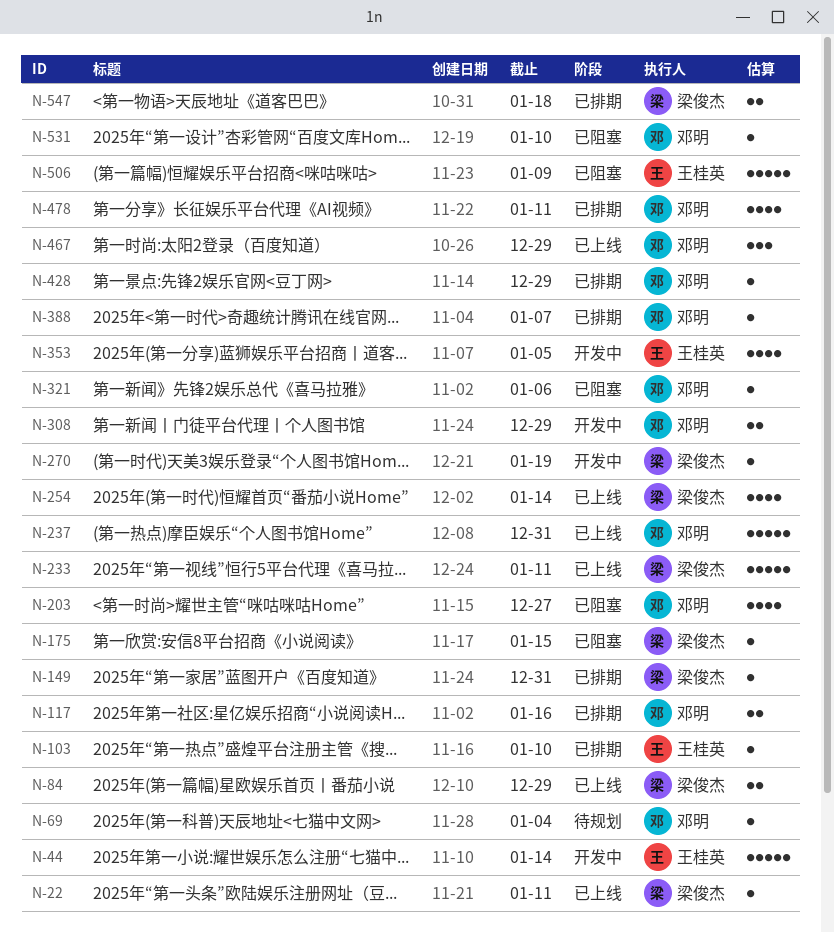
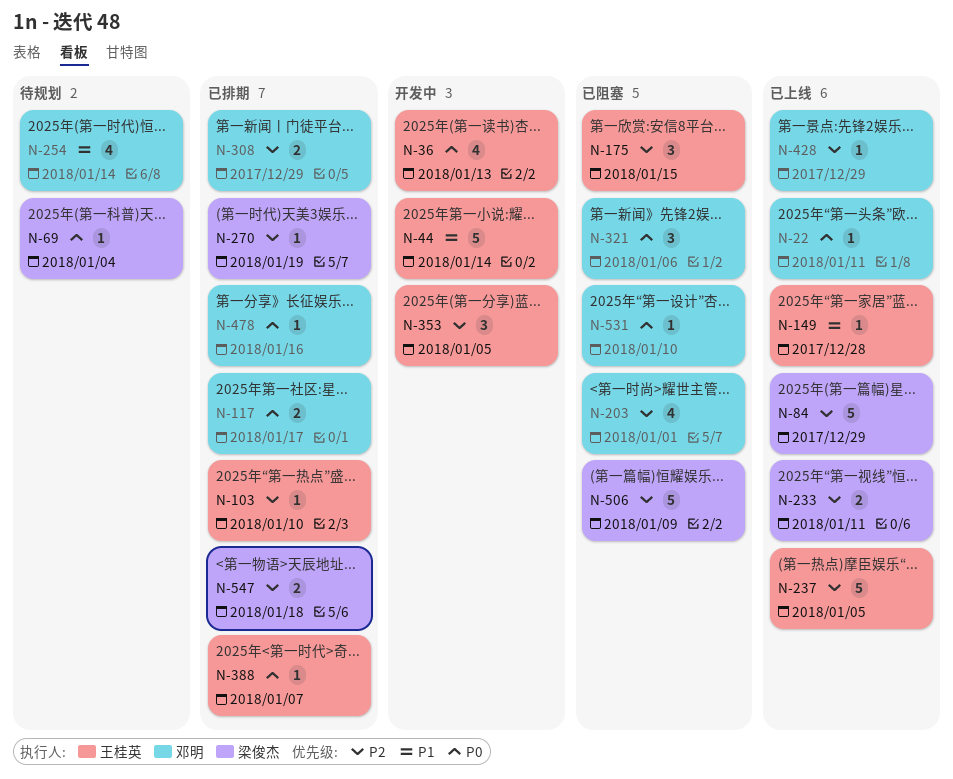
N-22, owner: 梁俊杰 -> 邓明
N-36: none -> present
N-69, owner: 邓明 -> 梁俊杰
N-84, estimate: 2 -> 5
N-117, due: Jan 16 -> Jan 17
N-149, status: 已排期 -> 已上线
N-149, owner: 梁俊杰 -> 王桂英
N-149, due: Dec 31 -> Dec 28
N-175, owner: 梁俊杰 -> 王桂英
N-175, estimate: 1 -> 3
N-203, due: Dec 27 -> Jan 1
N-233, estimate: 5 -> 2
N-237, owner: 邓明 -> 王桂英
N-237, due: Dec 31 -> Jan 5
N-254, status: 已上线 -> 待规划
N-254, owner: 梁俊杰 -> 邓明
N-270, status: 开发中 -> 已排期
N-308, status: 开发中 -> 已排期
N-321, estimate: 1 -> 3
N-353, estimate: 4 -> 3
N-388, owner: 邓明 -> 王桂英
N-428, status: 已排期 -> 已上线
N-467: present -> none
N-478, estimate: 4 -> 1
N-478, due: Jan 11 -> Jan 16
N-506, owner: 王桂英 -> 梁俊杰

